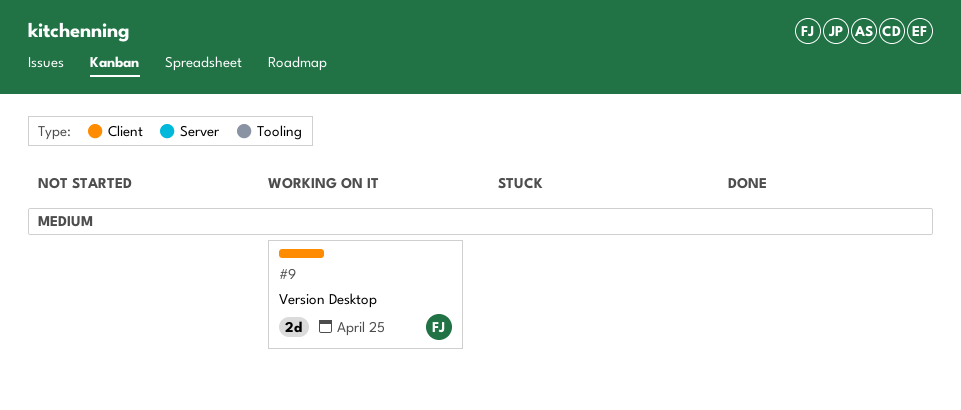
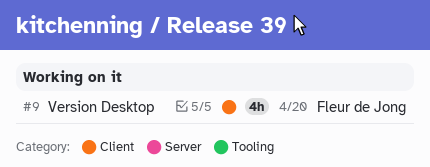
#9, estimate: 2d -> 4h
#9, due: Apr 25 -> Apr 20

